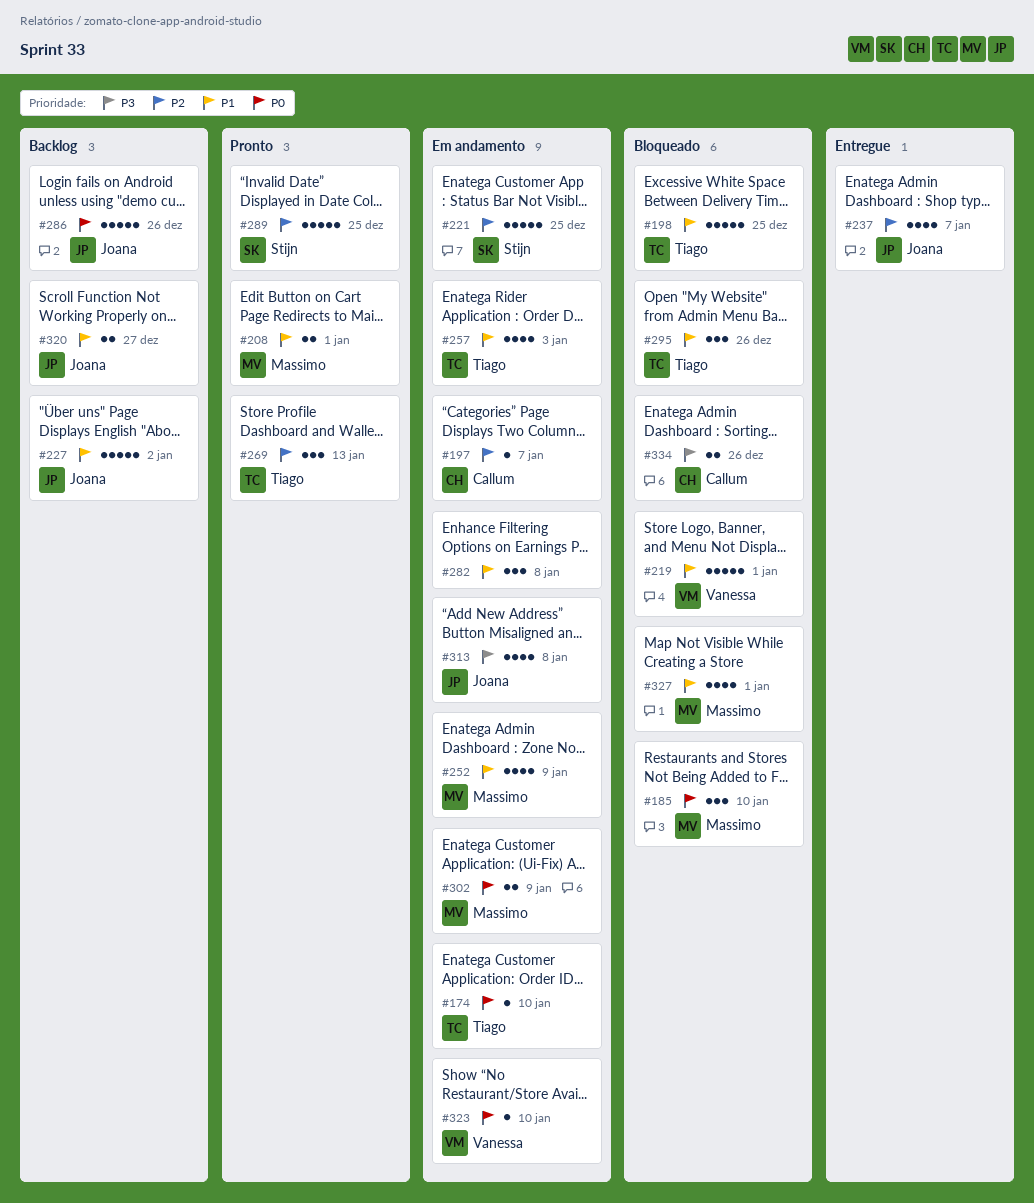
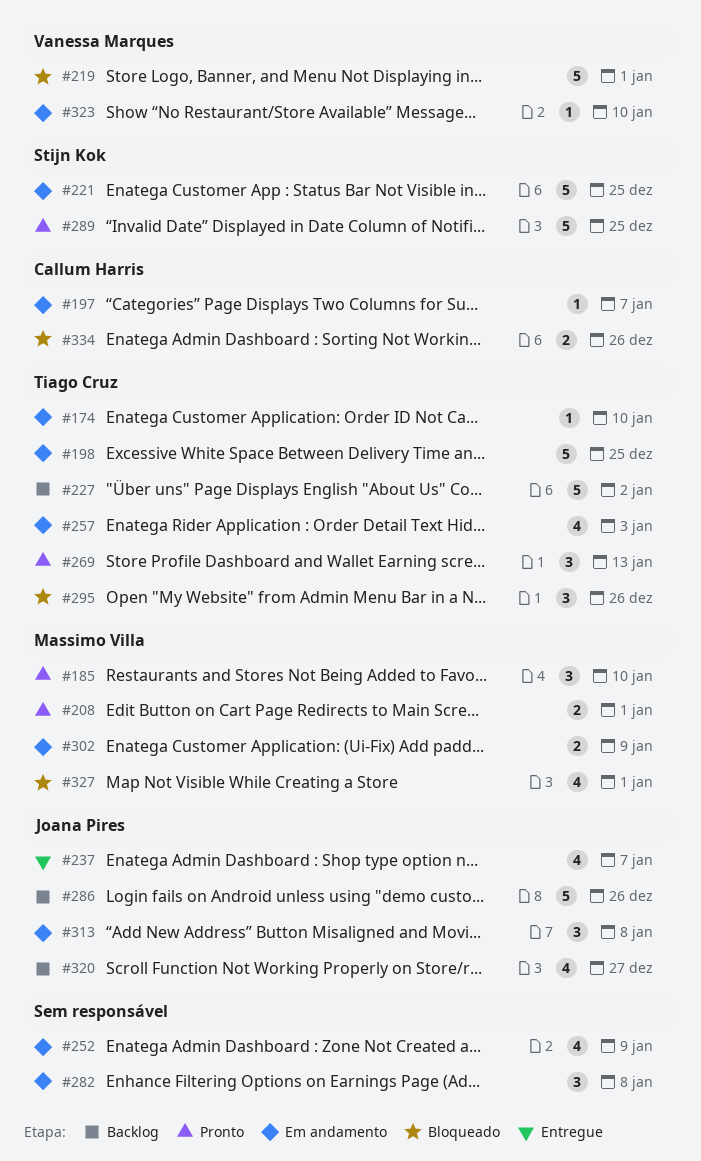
#185, status: Bloqueado -> Pronto
#198, status: Bloqueado -> Em andamento
#227, owner: Joana Pires -> Tiago Cruz
#252, owner: Massimo Villa -> none
#313, estimate: 4 -> 3
#320, estimate: 2 -> 4

